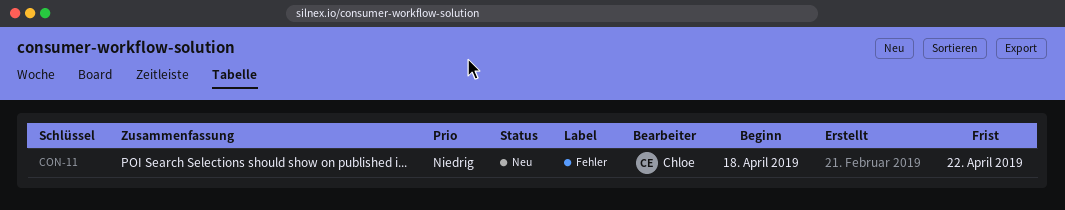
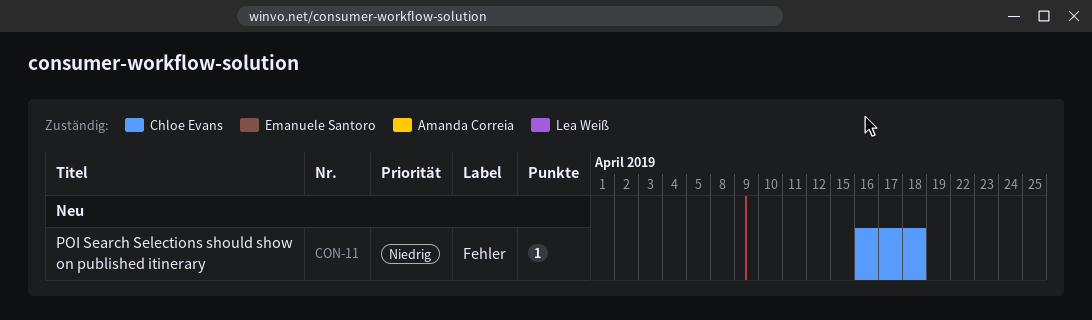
CON-11, start: Apr 18 -> Apr 16
CON-11, due: Apr 22 -> Apr 18

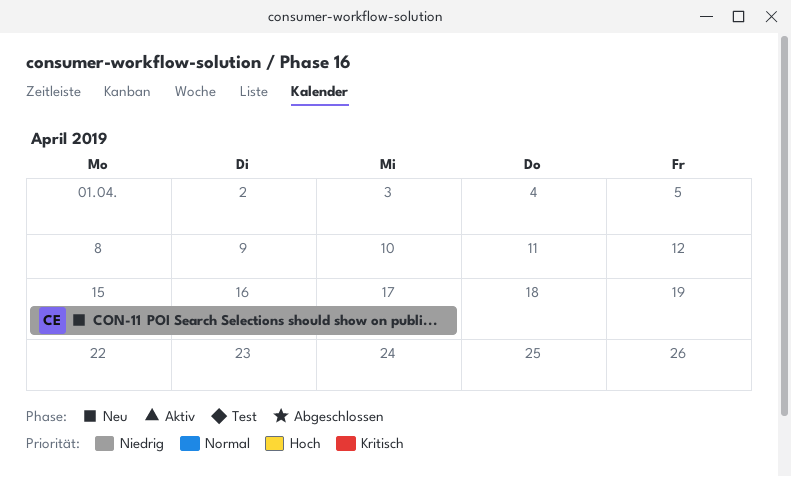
CON-11, start: Apr 16 -> Apr 15
CON-11, due: Apr 18 -> Apr 17

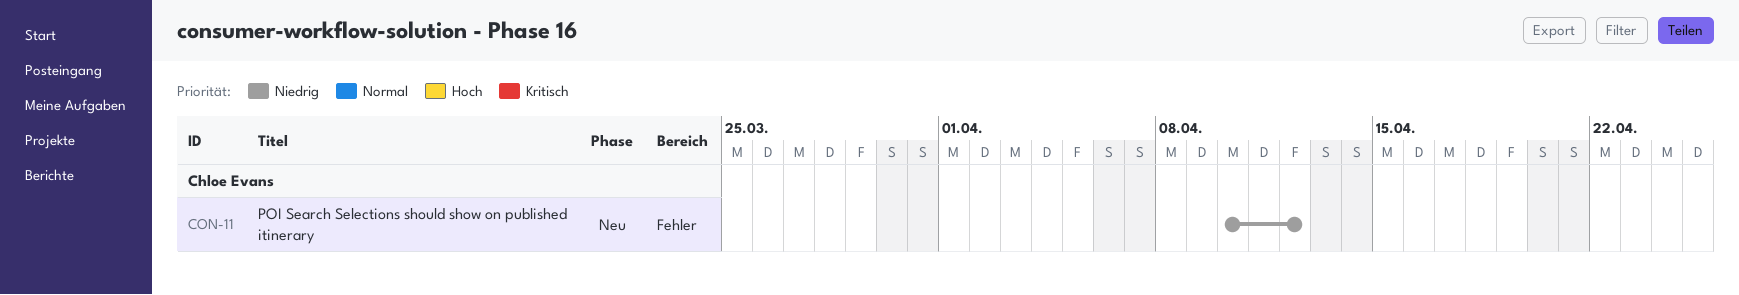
CON-11, start: Apr 15 -> Apr 10
CON-11, due: Apr 17 -> Apr 12

